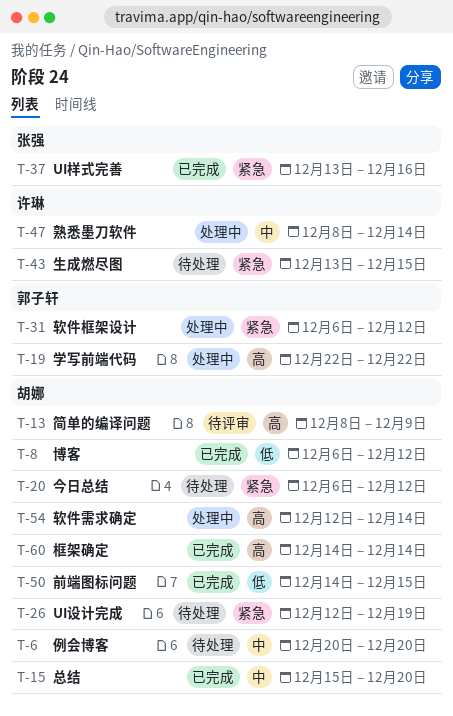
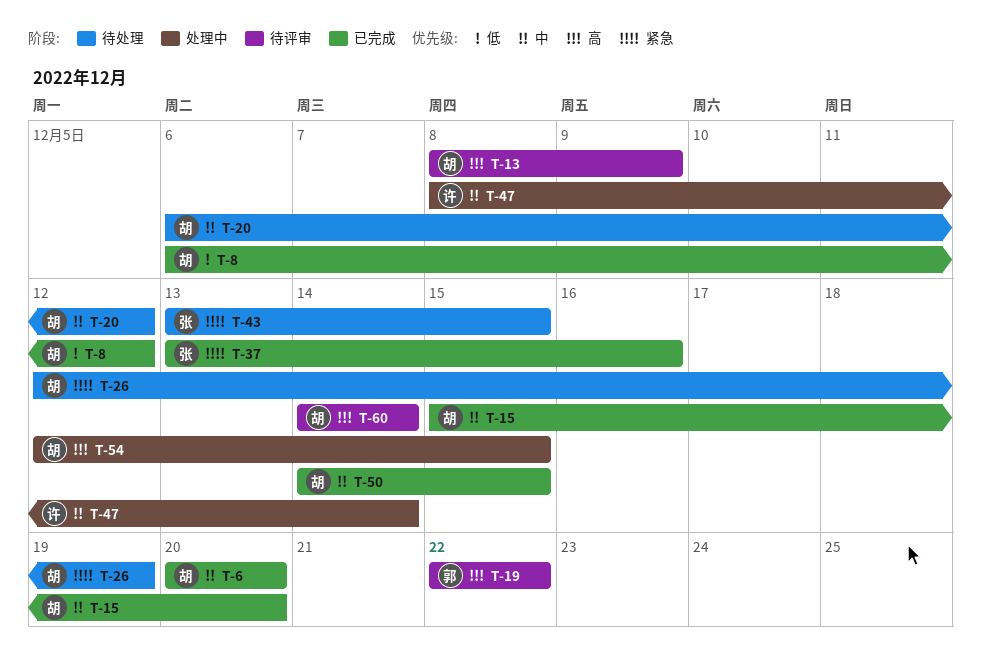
T-6, status: 待处理 -> 已完成
T-19, status: 处理中 -> 待评审
T-20, priority: 紧急 -> 中
T-31: present -> none
T-43, owner: 许琳 -> 张强
T-50, priority: 低 -> 中
T-54, due: Dec 14 -> Dec 15
T-60, status: 已完成 -> 待评审

